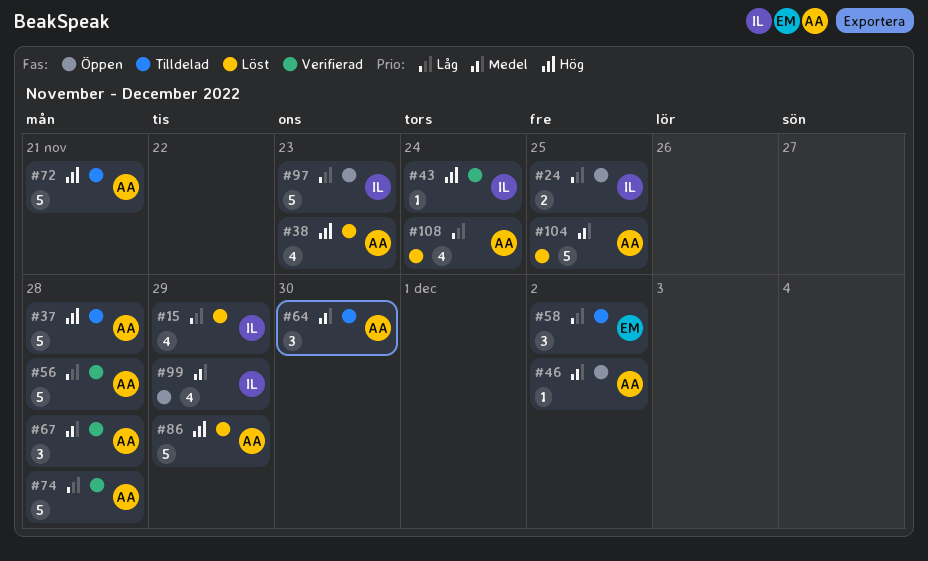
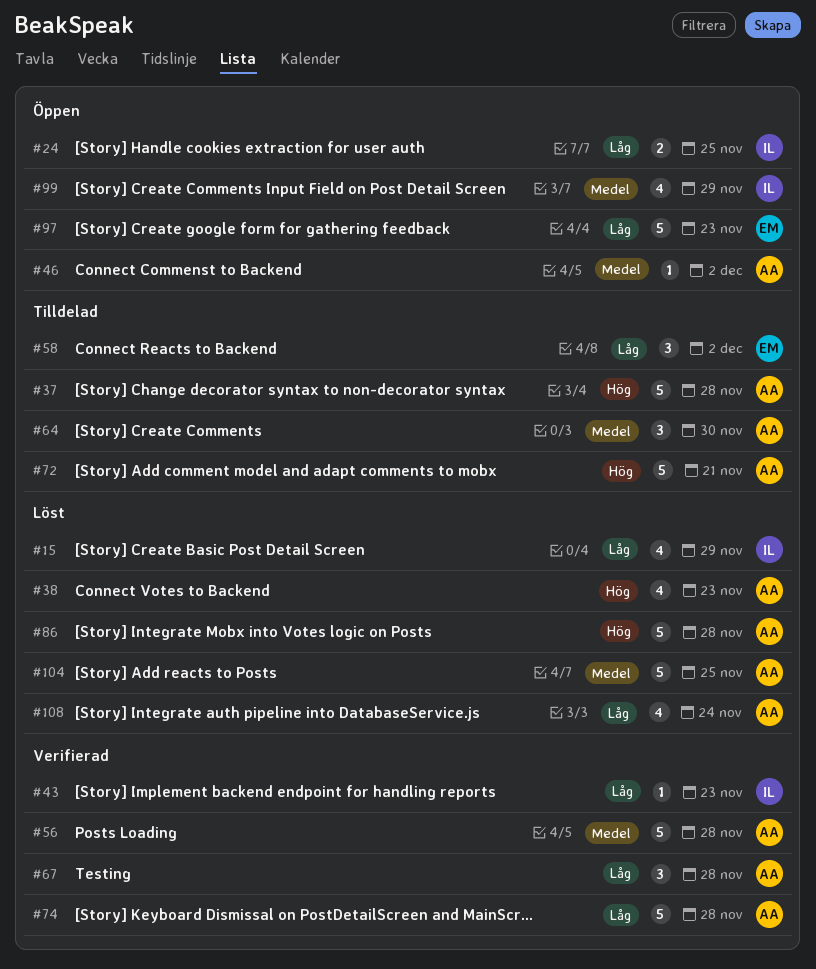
#43, priority: Hög -> Låg
#43, due: Nov 24 -> Nov 23
#56, priority: Låg -> Medel
#67, priority: Medel -> Låg
#86, due: Nov 29 -> Nov 28
#97, owner: IL -> EM

